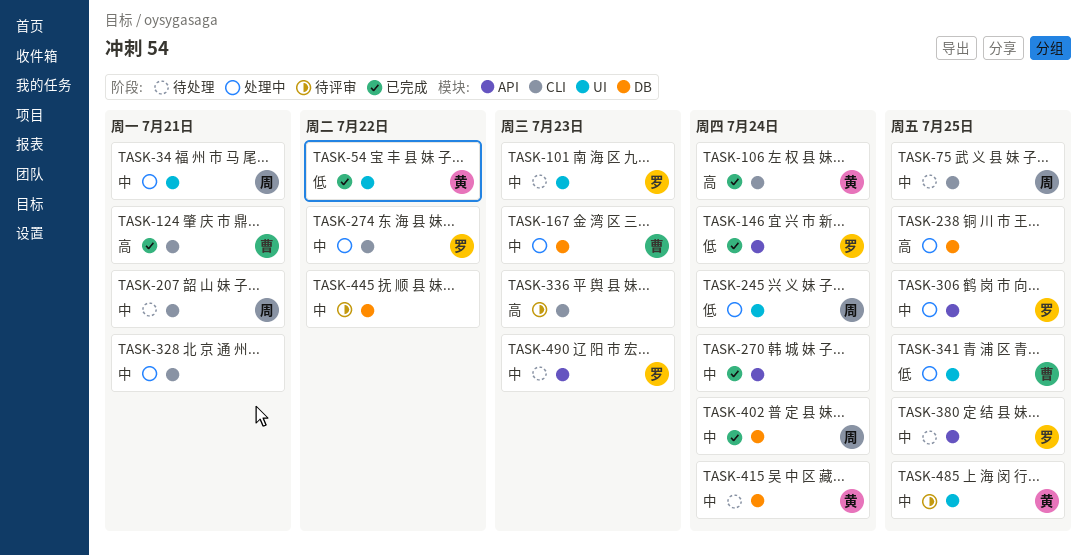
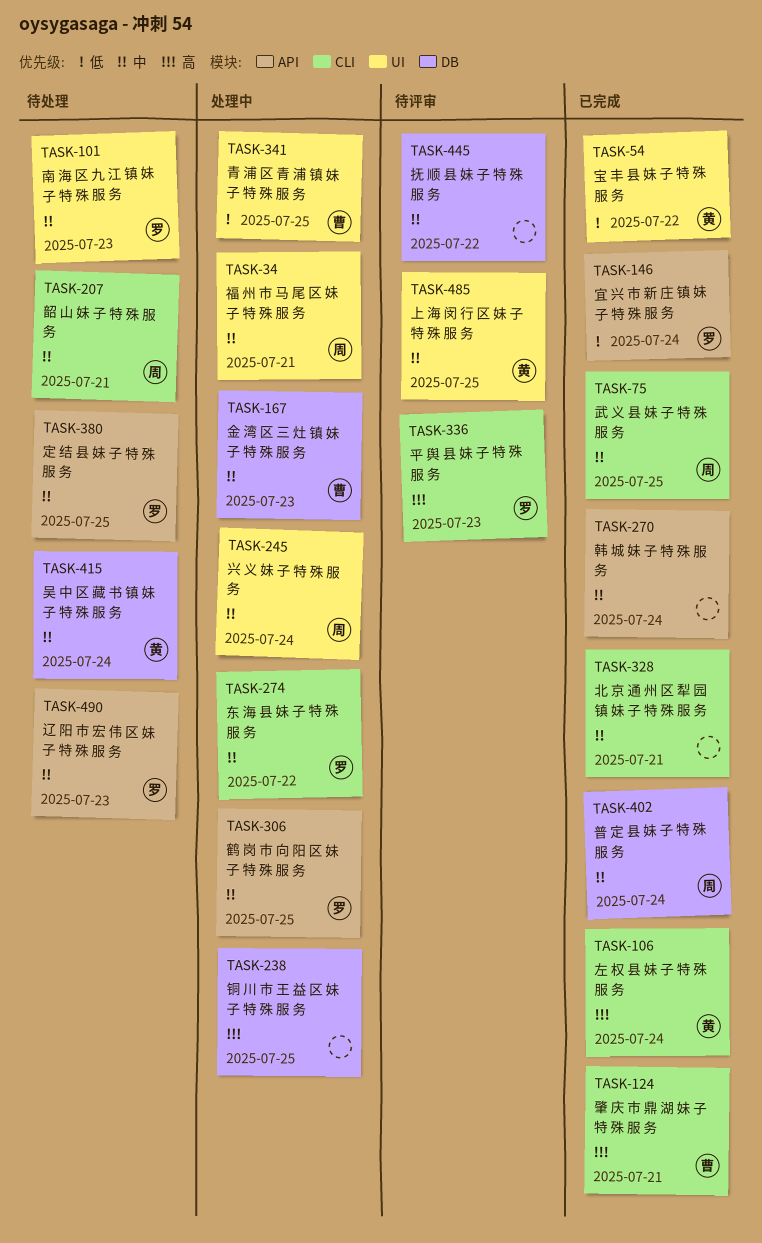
TASK-75, status: 待处理 -> 已完成
TASK-245, priority: 低 -> 中
TASK-328, status: 处理中 -> 已完成
TASK-336, owner: none -> 罗

